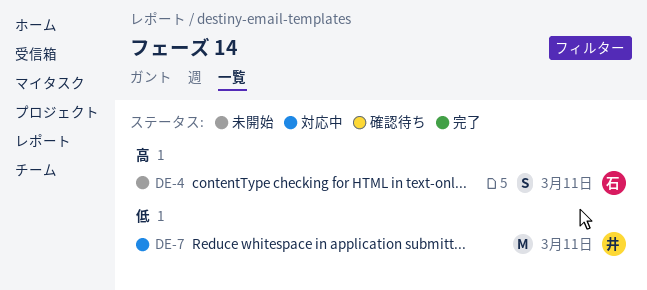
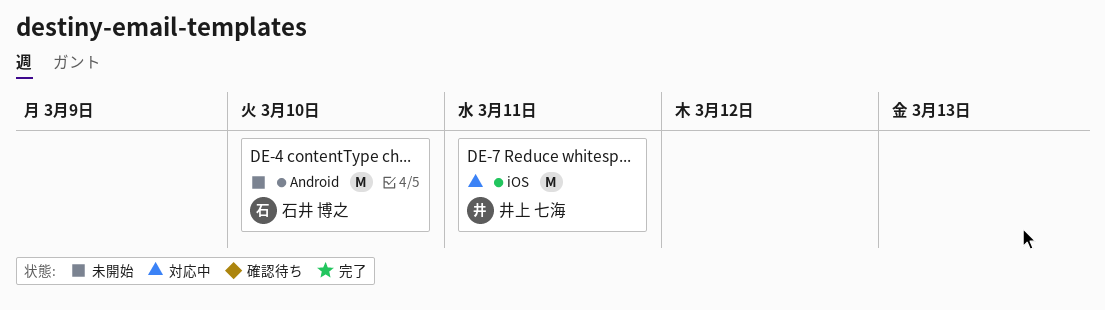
DE-4, estimate: S -> M
DE-4, due: Mar 11 -> Mar 10

